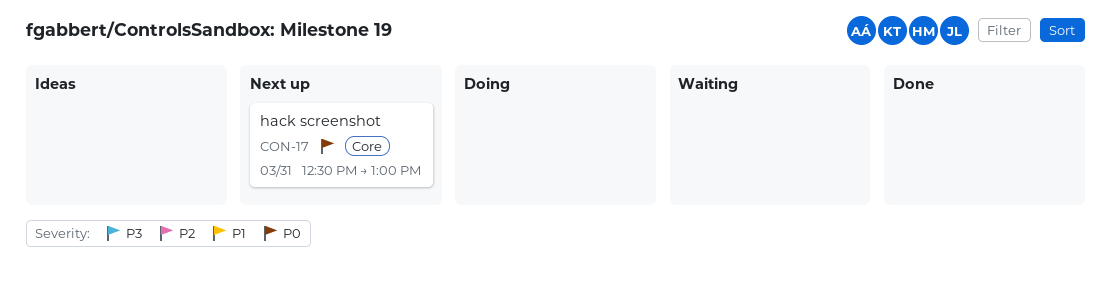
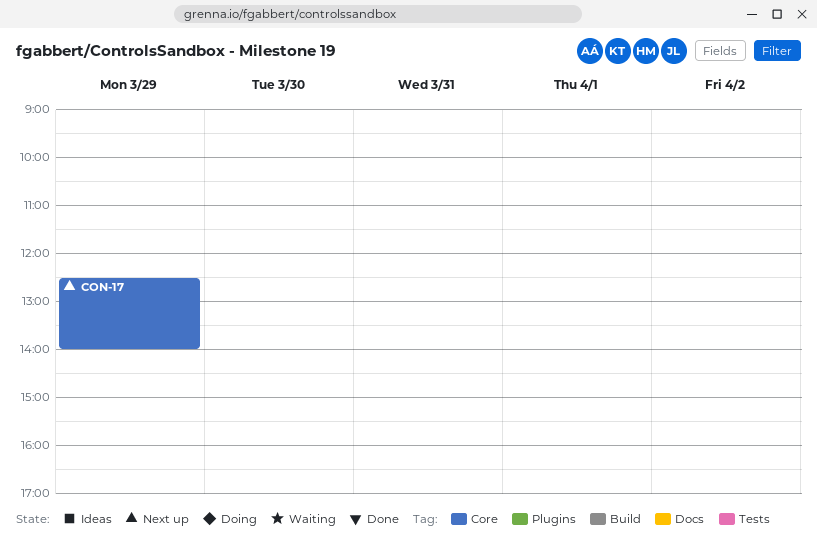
CON-17, day: Mar 31 -> Mar 29
CON-17, ends: 13:00 -> 14:00

